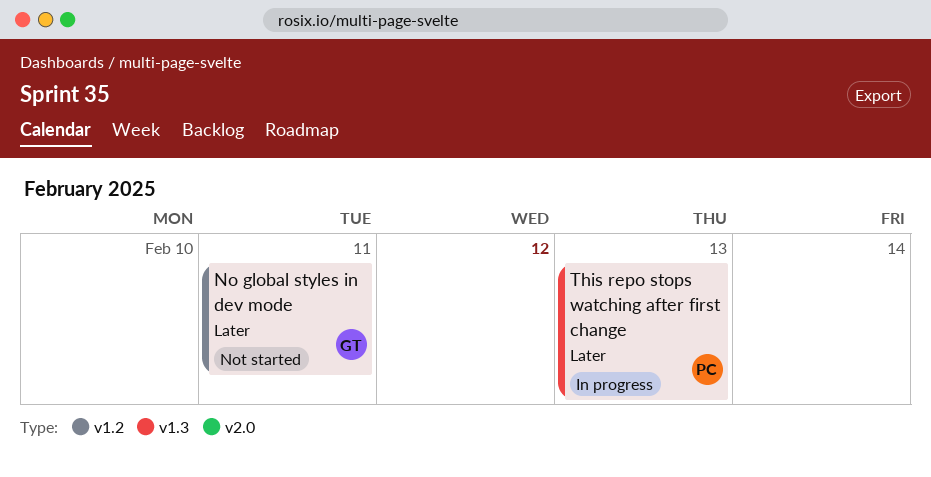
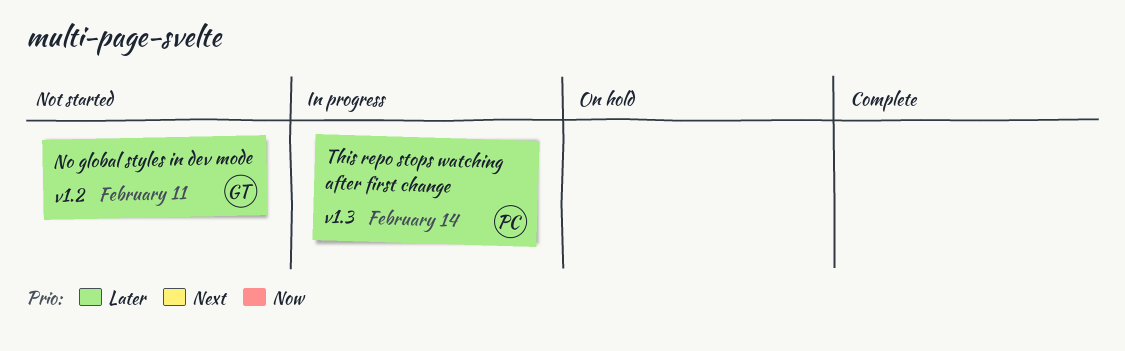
This repo stops watching after first change, day: Feb 13 -> Feb 14

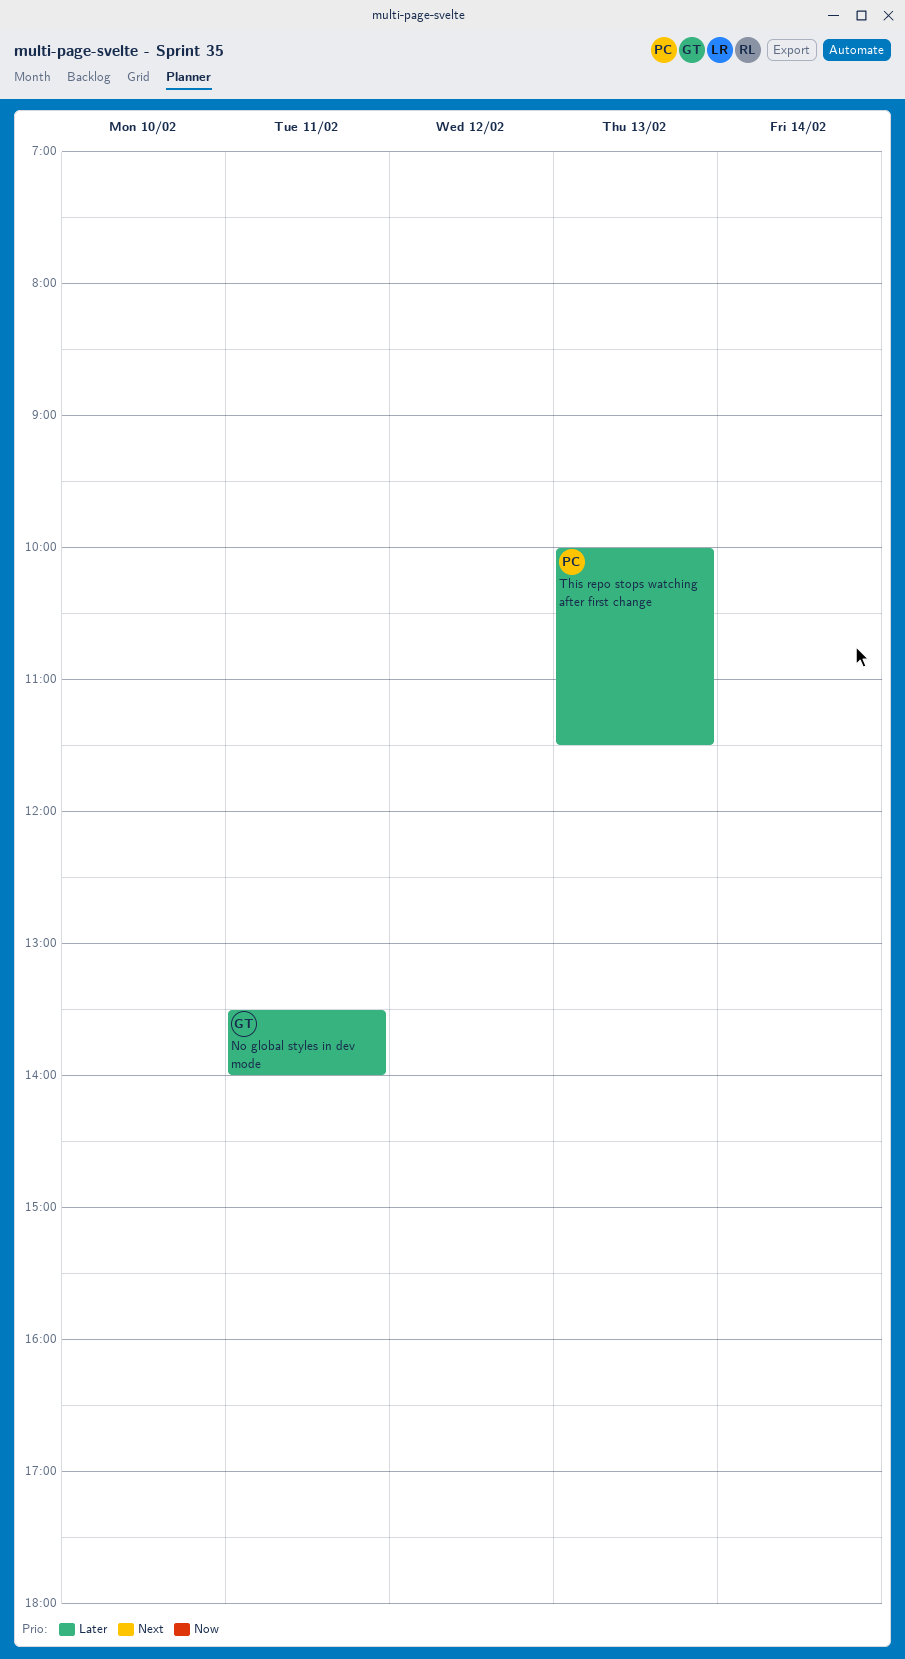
This repo stops watching after first change, day: Feb 14 -> Feb 13

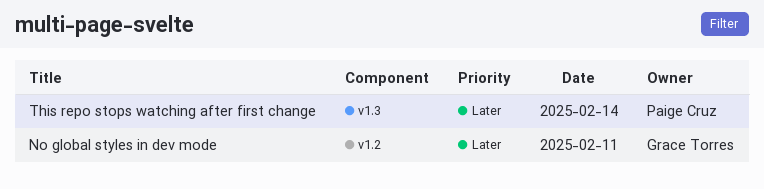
This repo stops watching after first change, day: Feb 13 -> Feb 14

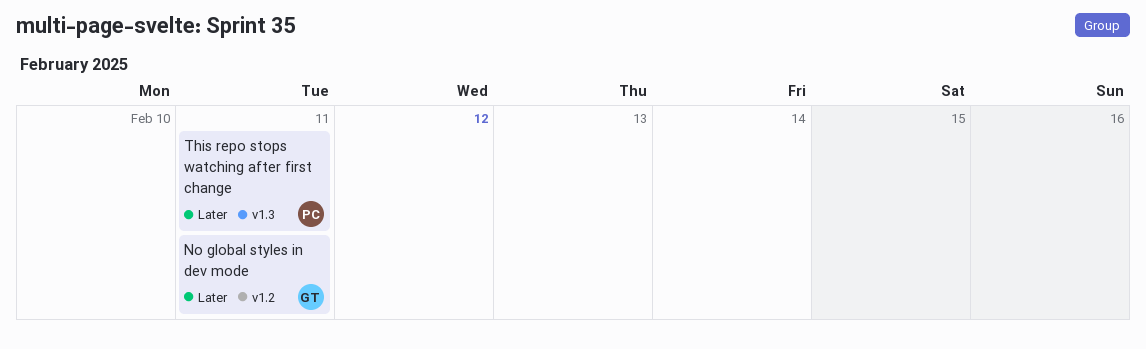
This repo stops watching after first change, day: Feb 14 -> Feb 11

